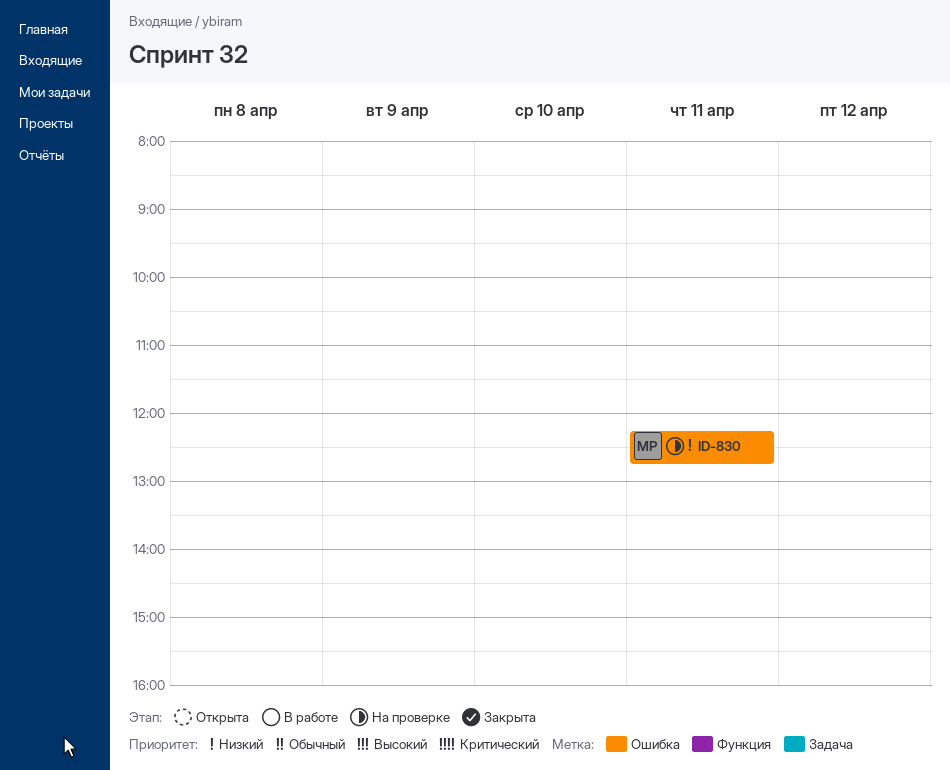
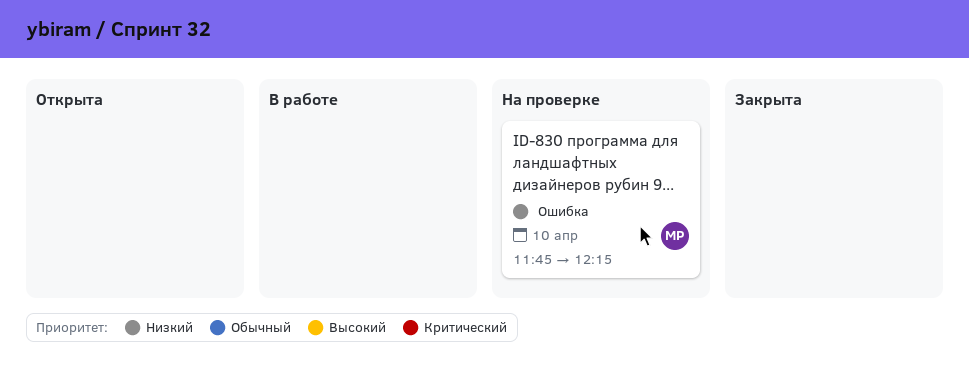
ID-830, day: Apr 11 -> Apr 10
ID-830, begins: 12:15 -> 11:45
ID-830, ends: 12:45 -> 12:15

